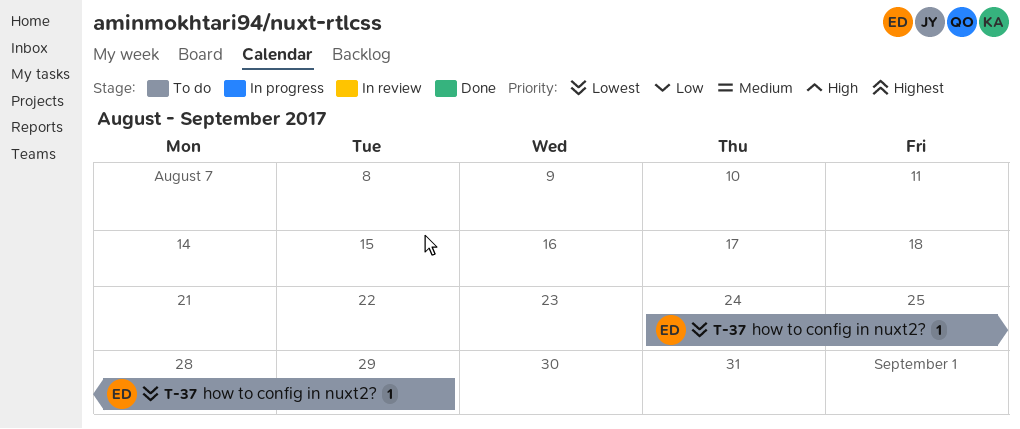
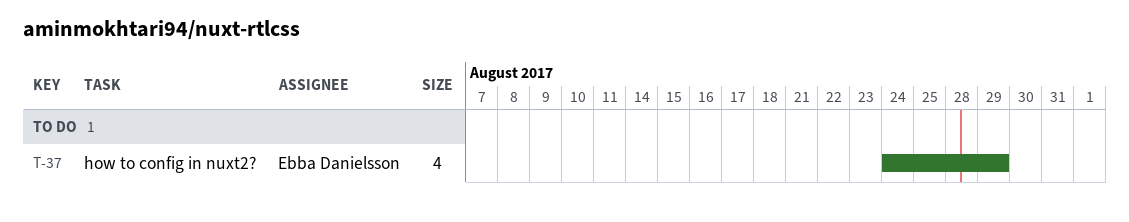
T-37, estimate: 1 -> 4

